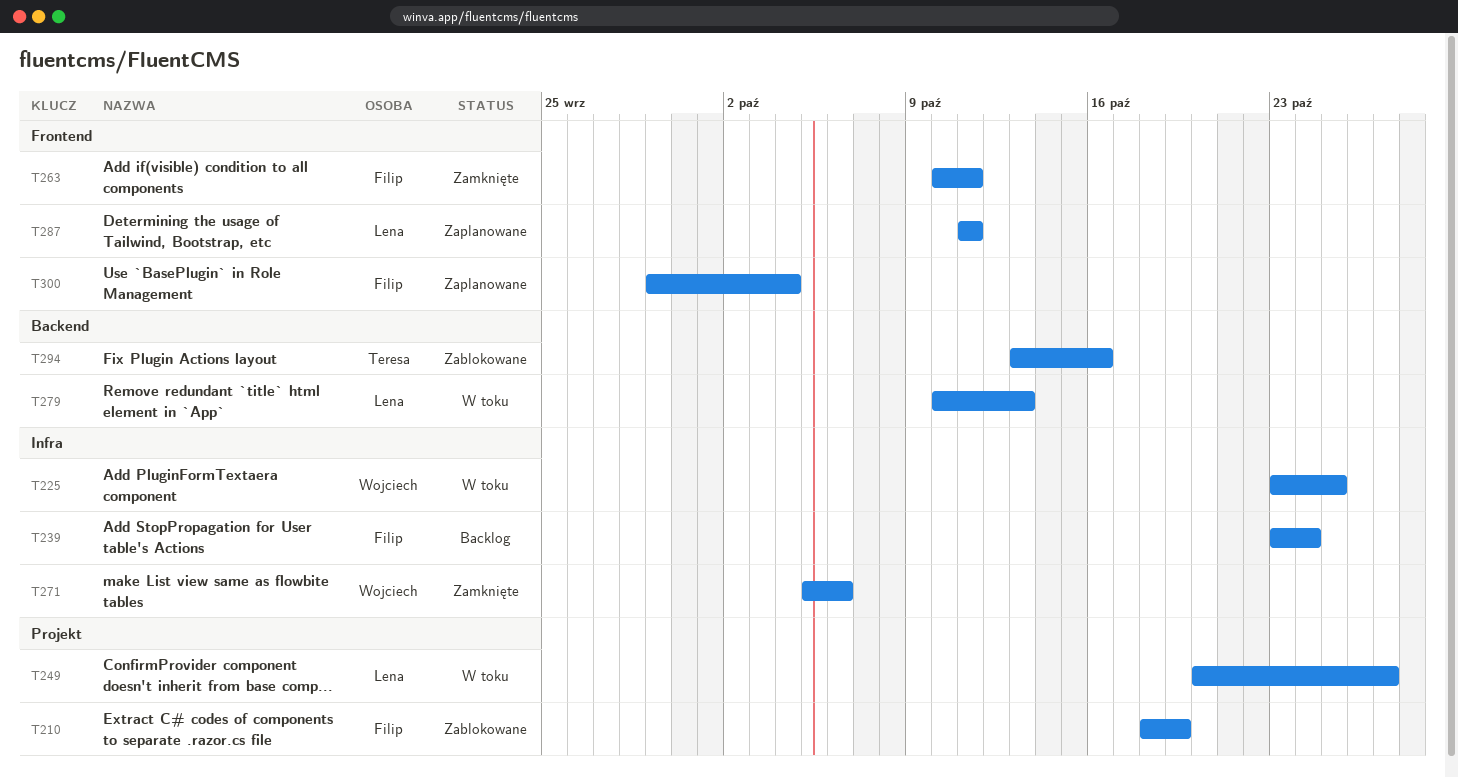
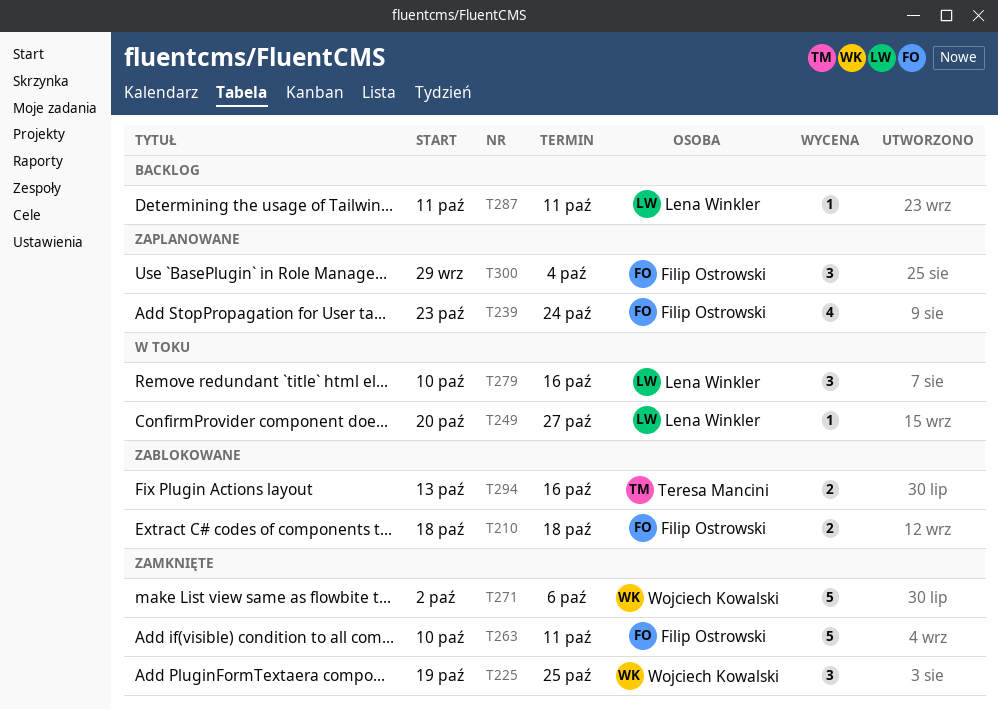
T210, due: Oct 19 -> Oct 18
T225, status: W toku -> Zamknięte
T225, start: Oct 23 -> Oct 19
T239, status: Backlog -> Zaplanowane
T271, start: Oct 5 -> Oct 2
T279, due: Oct 13 -> Oct 16
T287, status: Zaplanowane -> Backlog

